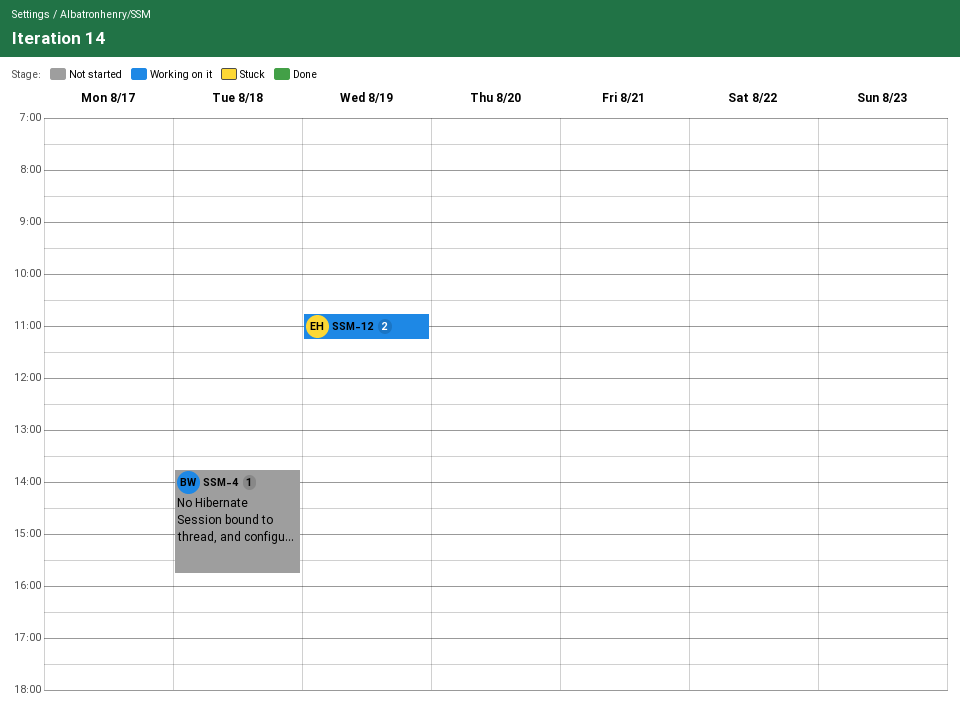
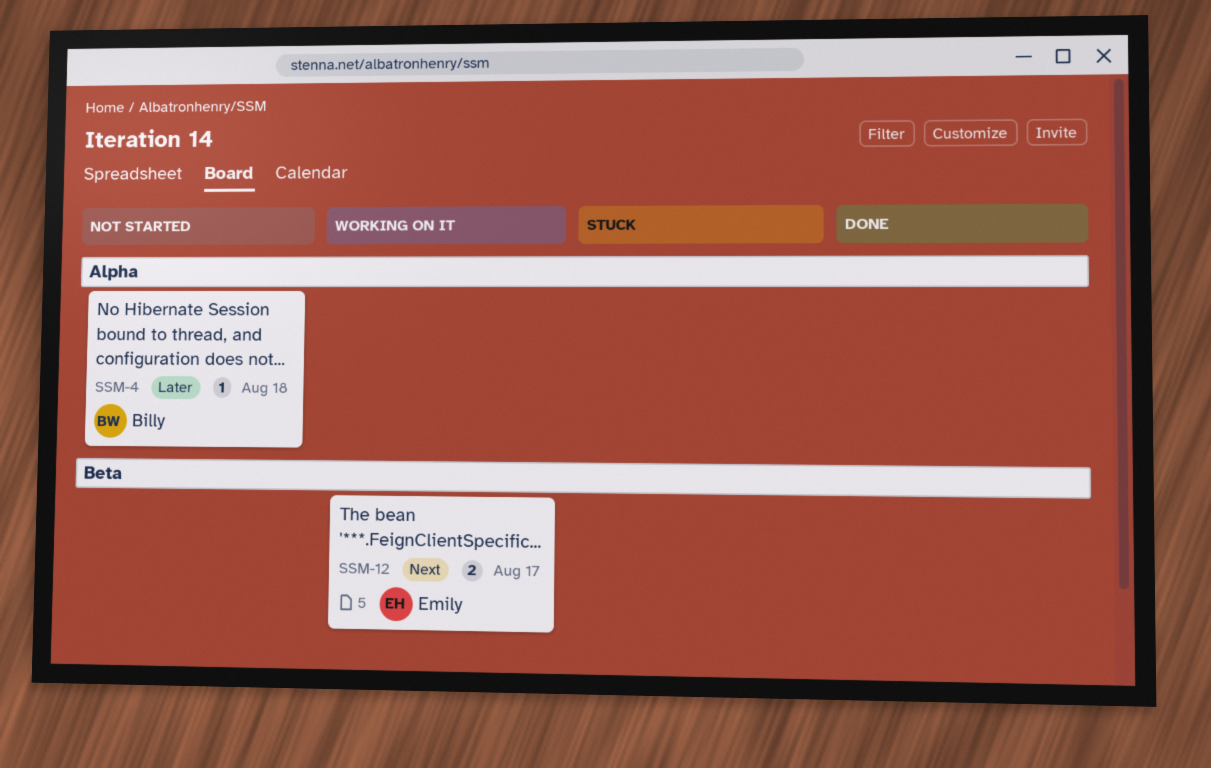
SSM-12, day: Aug 19 -> Aug 17

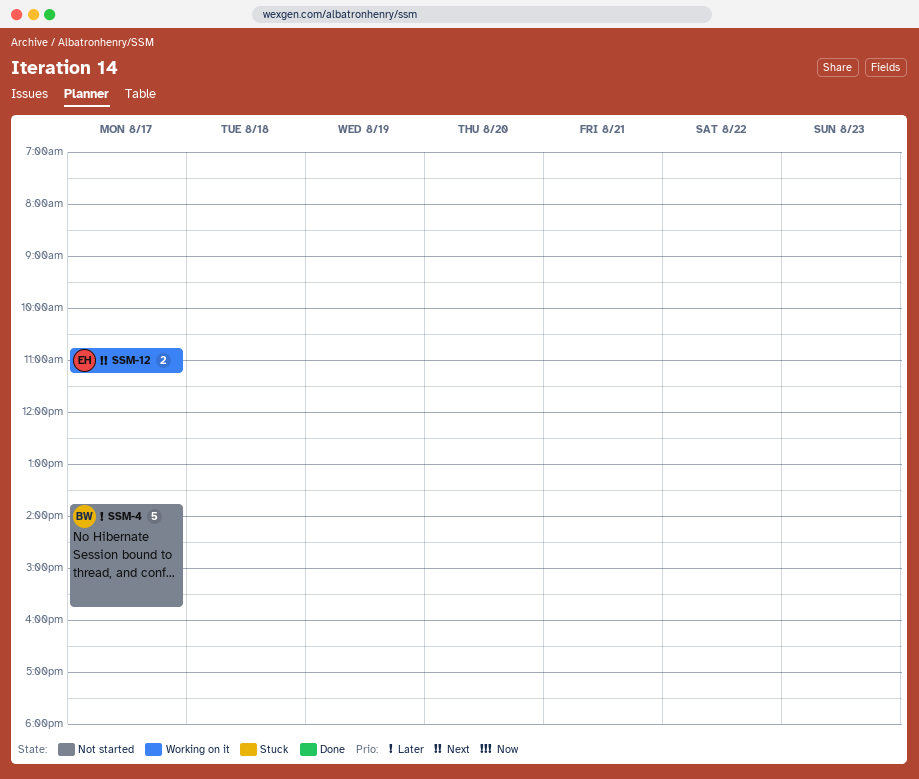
SSM-4, estimate: 1 -> 5
SSM-4, day: Aug 18 -> Aug 17

